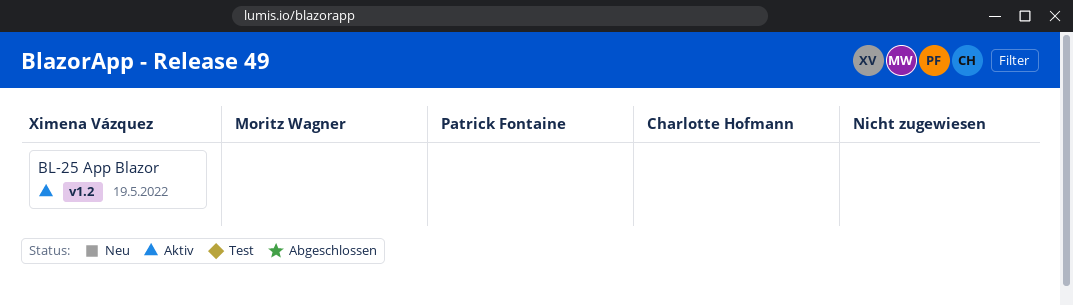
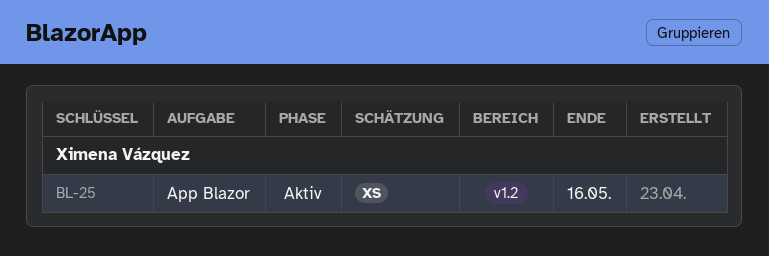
BL-25, due: May 19 -> May 16

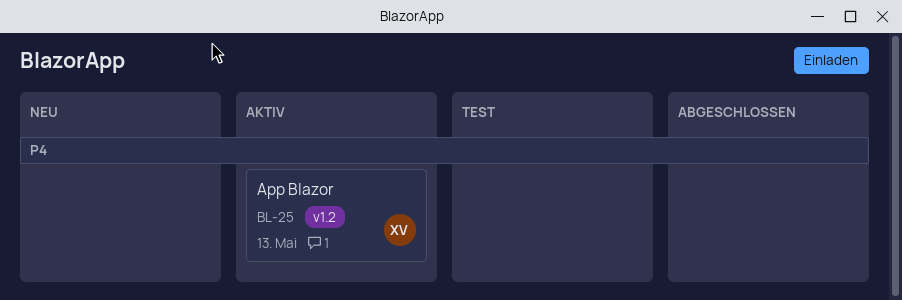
BL-25, due: May 16 -> May 13

